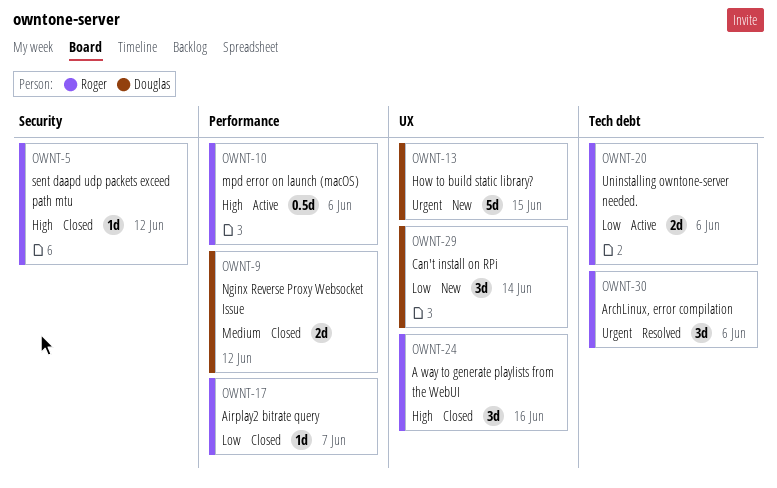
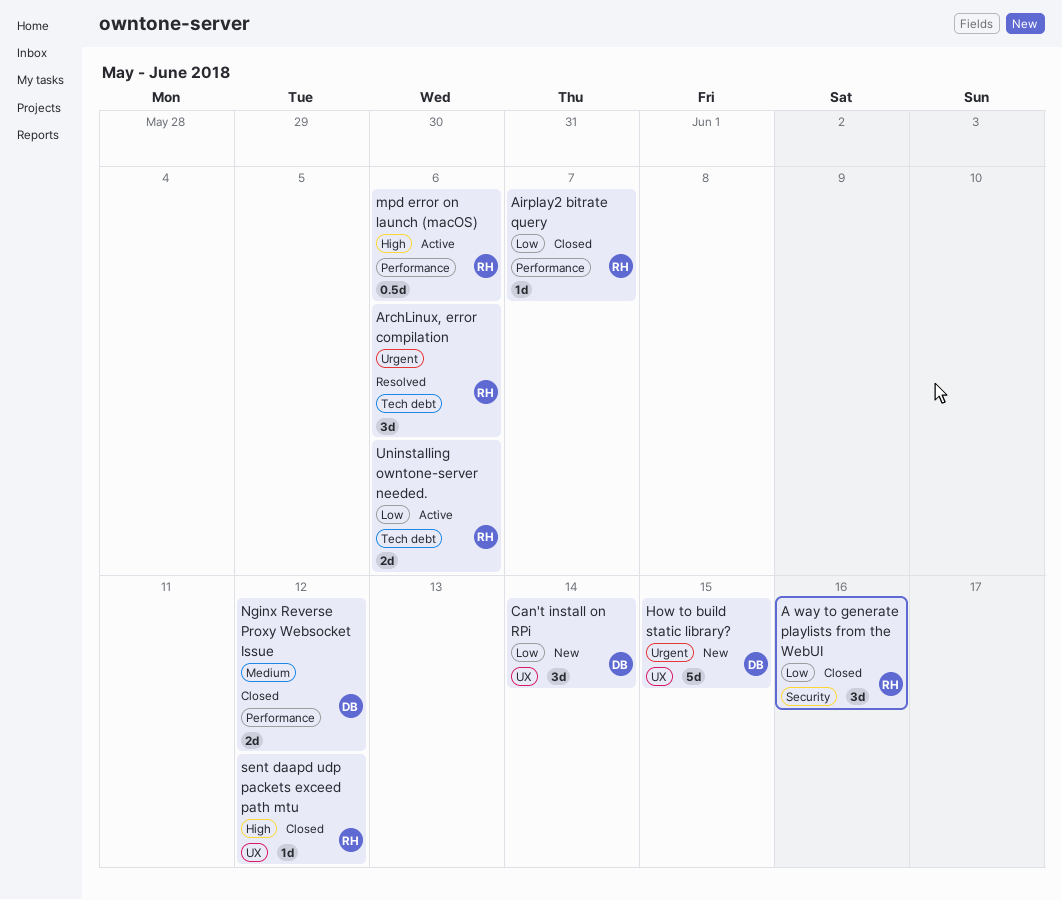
A way to generate playlists from the WebUI, priority: High -> Low
A way to generate playlists from the WebUI, label: UX -> Security
sent daapd udp packets exceed path mtu, label: Security -> UX

